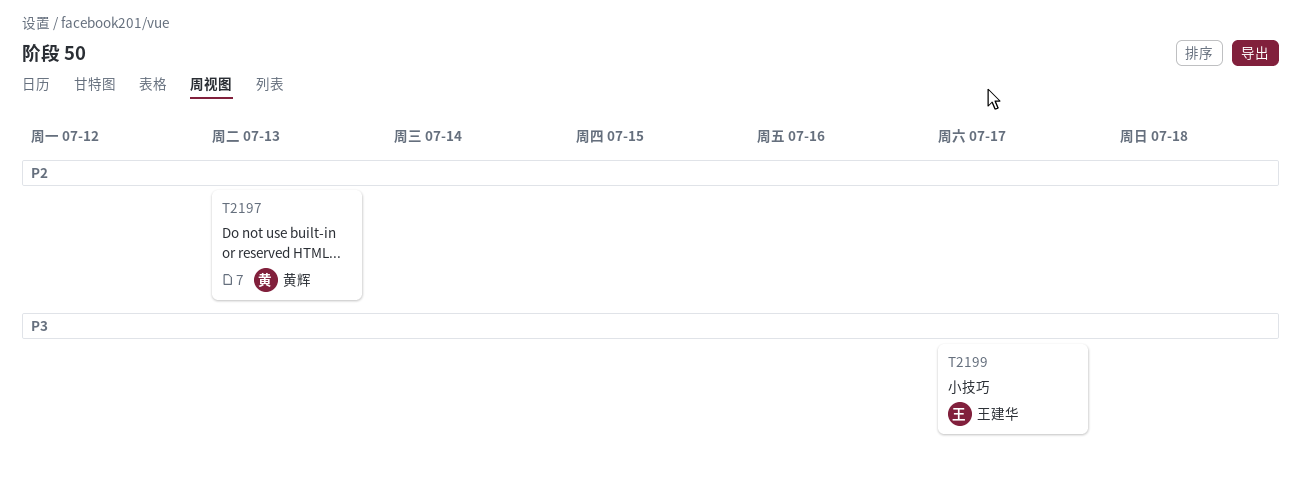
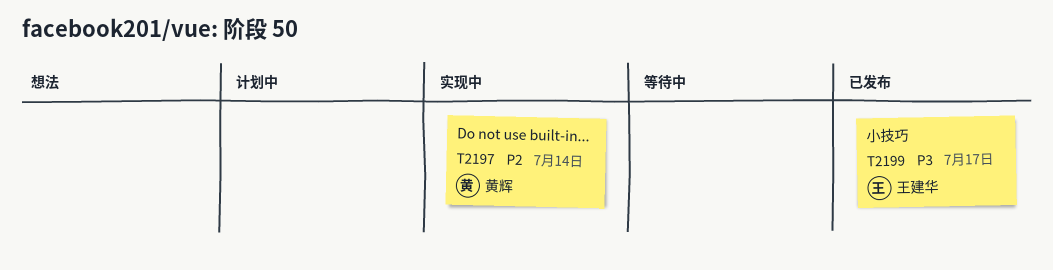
T2197, due: Jul 13 -> Jul 14

